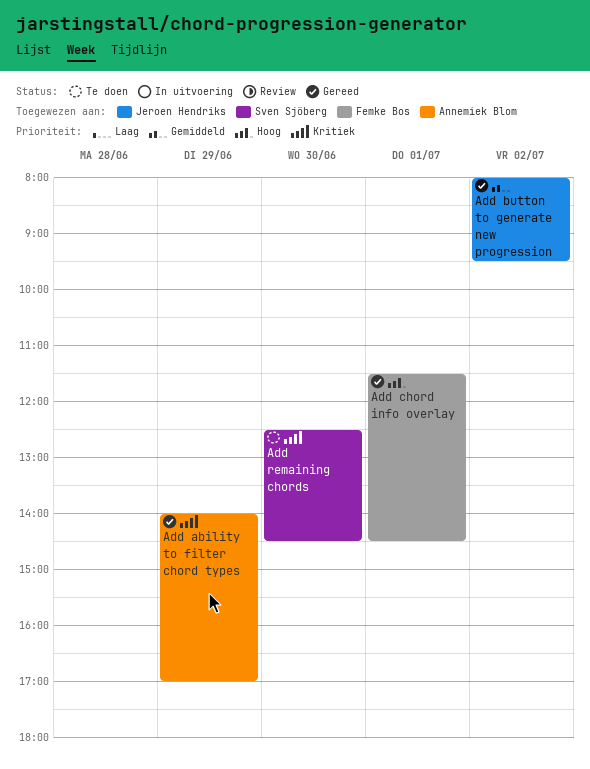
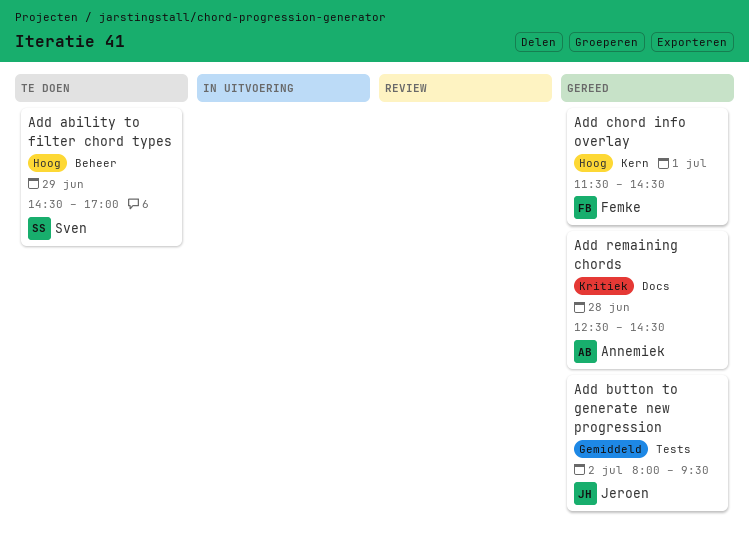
Add ability to filter chord types, status: Gereed -> Te doen
Add ability to filter chord types, owner: Annemiek Blom -> Sven Sjöberg
Add ability to filter chord types, priority: Kritiek -> Hoog
Add ability to filter chord types, begins: 14:00 -> 14:30
Add remaining chords, status: Te doen -> Gereed
Add remaining chords, owner: Sven Sjöberg -> Annemiek Blom
Add remaining chords, day: Jun 30 -> Jun 28

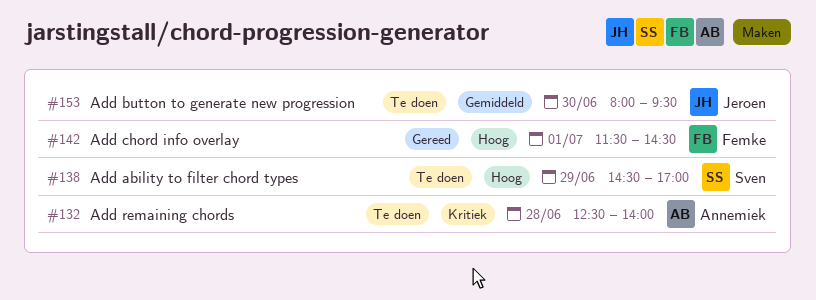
Add button to generate new progression, status: Gereed -> Te doen
Add button to generate new progression, day: Jul 2 -> Jun 30
Add remaining chords, status: Gereed -> Te doen
Add remaining chords, ends: 14:30 -> 14:00

